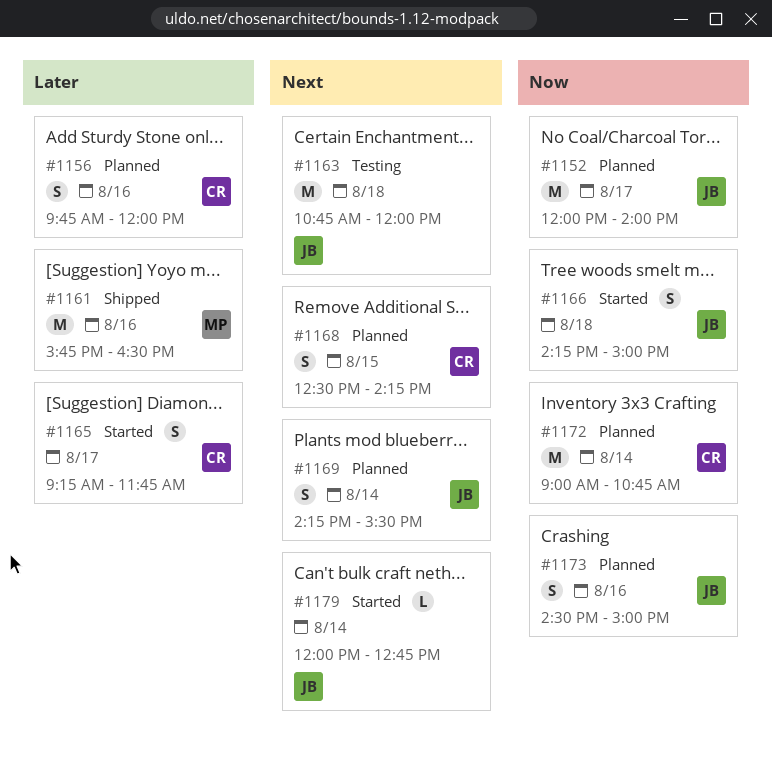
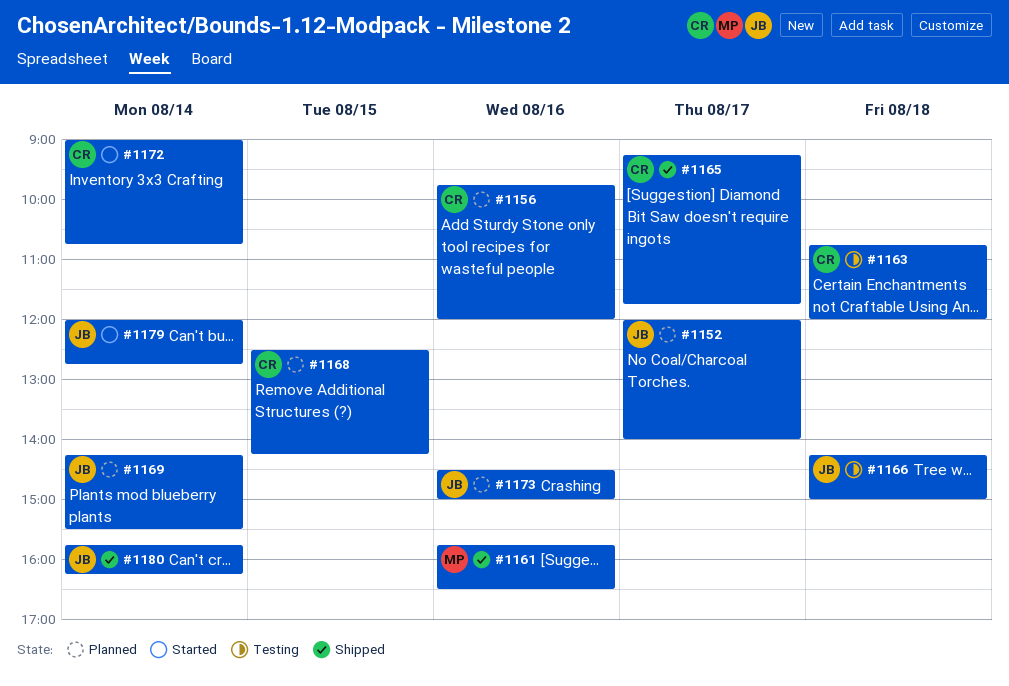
#1163, owner: JB -> CR
#1165, status: Started -> Shipped
#1166, status: Started -> Testing
#1172, status: Planned -> Started
#1180: none -> present

